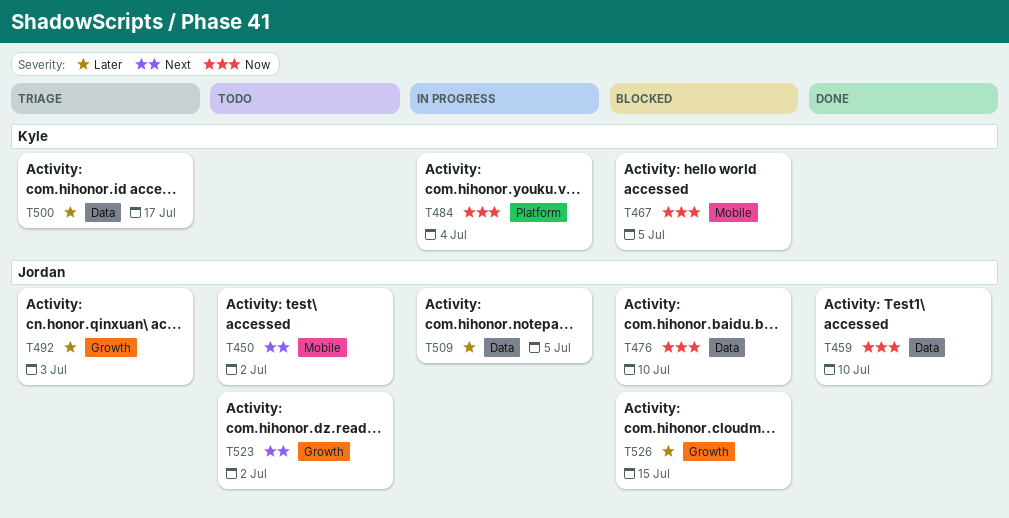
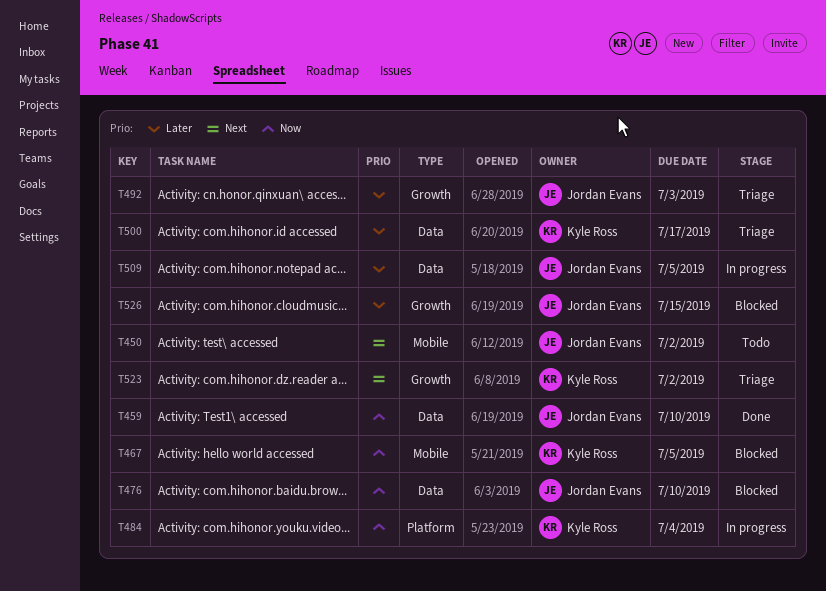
T523, status: Todo -> Triage
T523, owner: Jordan Evans -> Kyle Ross

